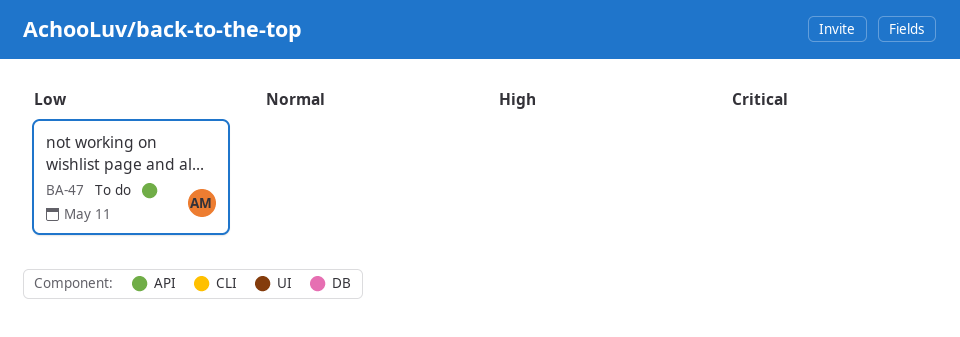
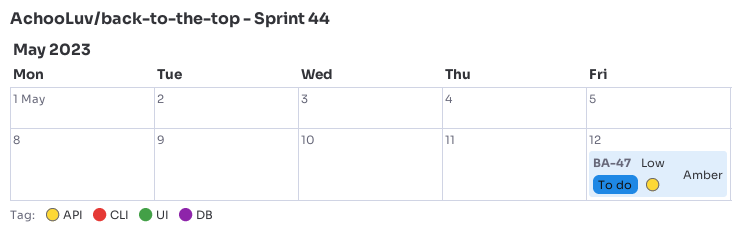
BA-47, due: May 11 -> May 12

